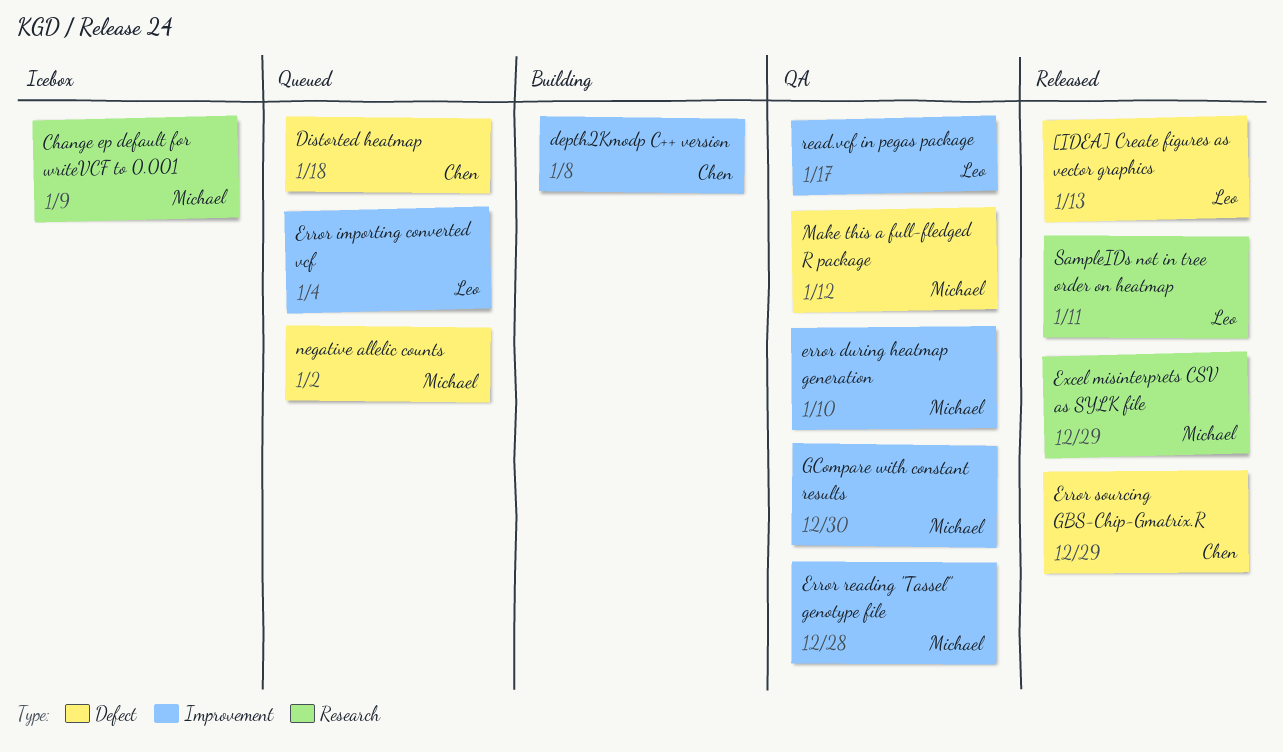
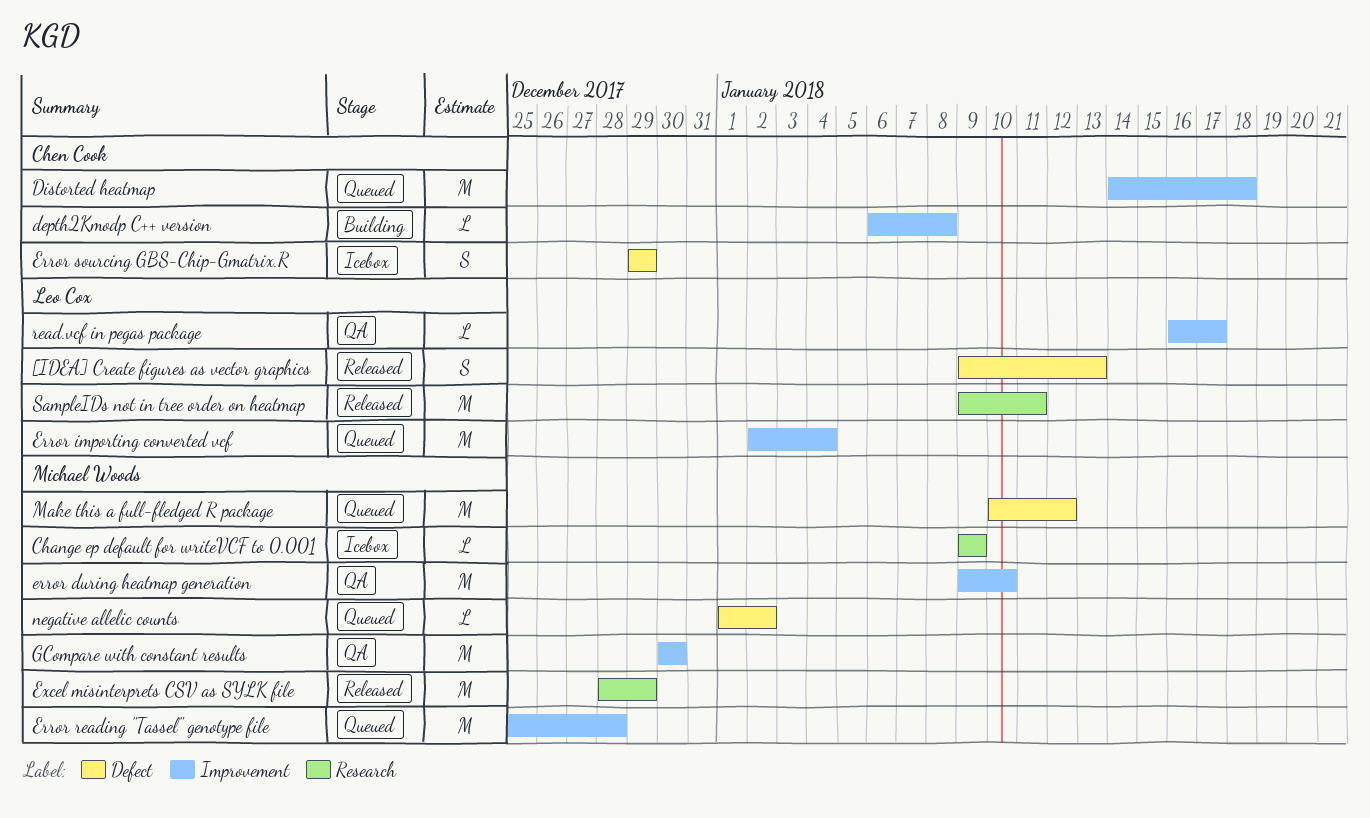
Distorted heatmap, label: Defect -> Improvement
Error reading "Tassel" genotype file, status: QA -> Queued
Error sourcing GBS-Chip-Gmatrix.R, status: Released -> Icebox
Make this a full-fledged R package, status: QA -> Queued

